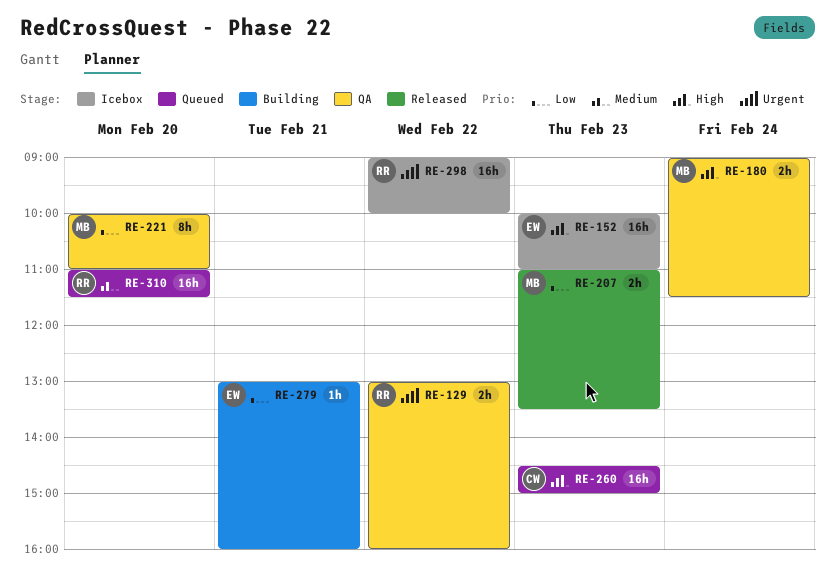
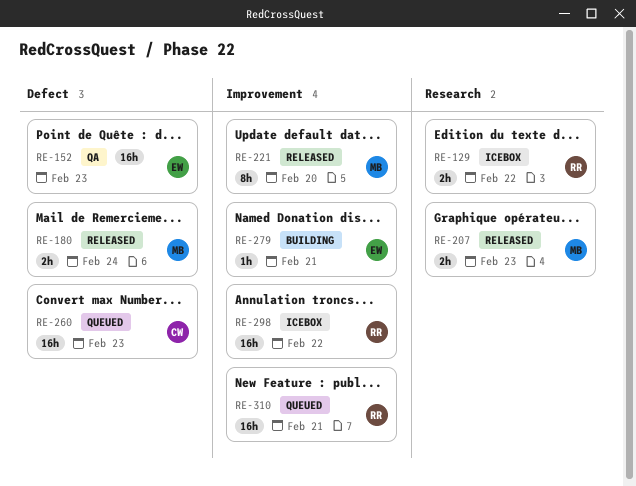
RE-129, status: QA -> Icebox
RE-152, status: Icebox -> QA
RE-180, status: QA -> Released
RE-221, status: QA -> Released
RE-310, day: Feb 20 -> Feb 21

